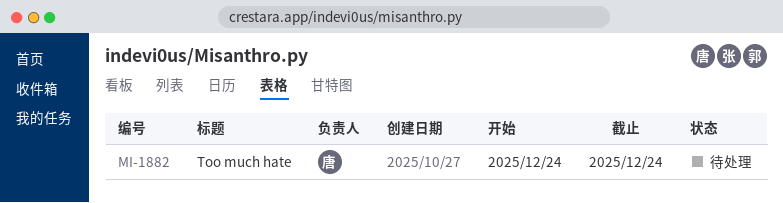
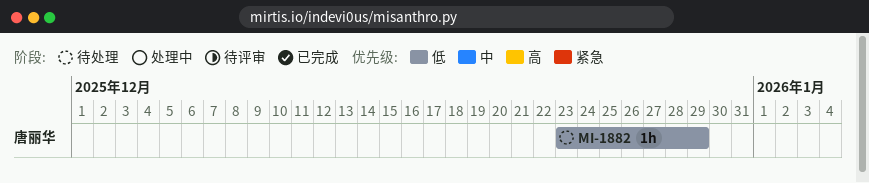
MI-1882, start: Dec 24 -> Dec 23
MI-1882, due: Dec 24 -> Dec 29

